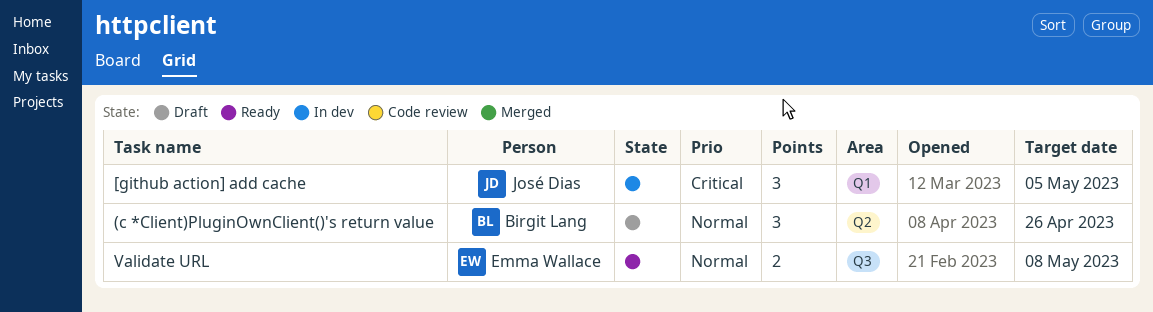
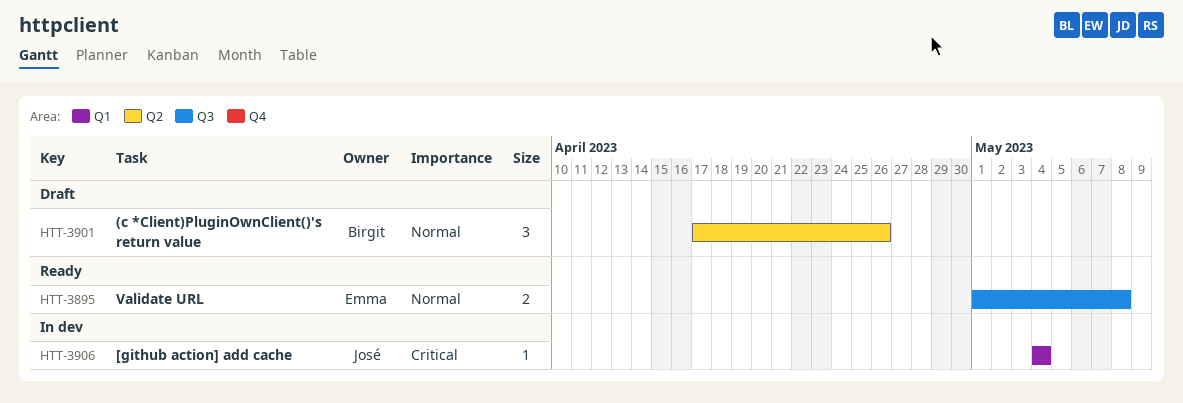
[github action] add cache, estimate: 3 -> 1
[github action] add cache, due: May 5 -> May 4

